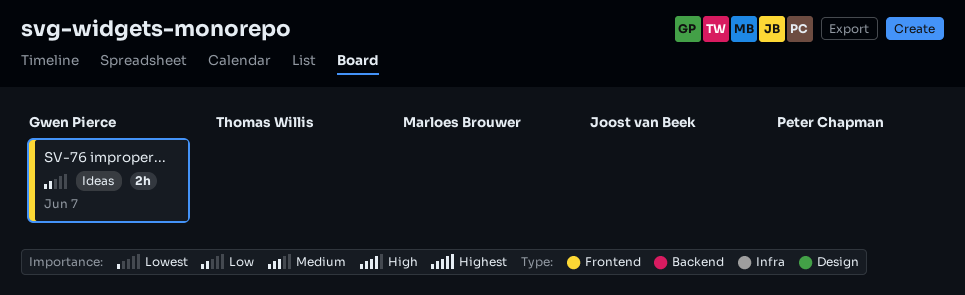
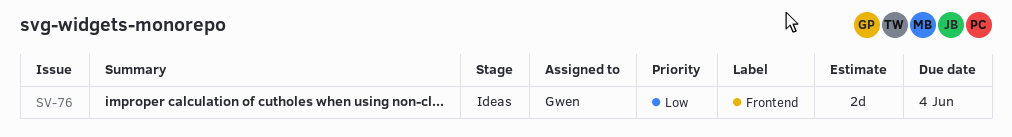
SV-76, estimate: 2h -> 2d
SV-76, due: Jun 7 -> Jun 4

